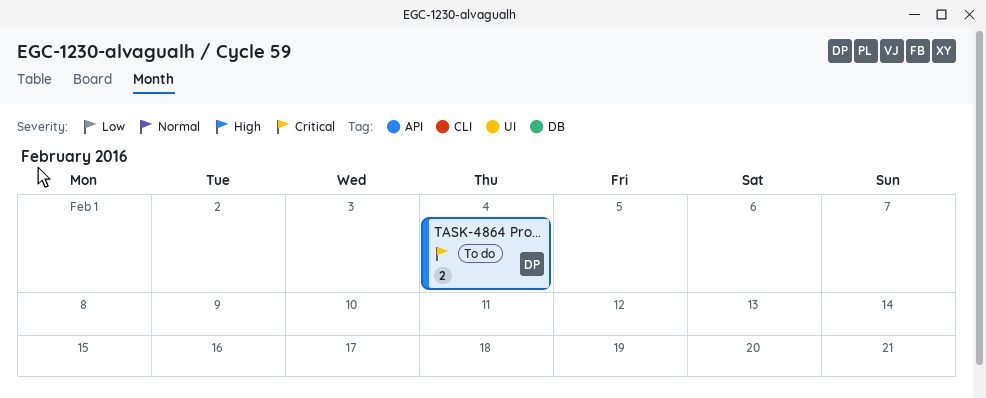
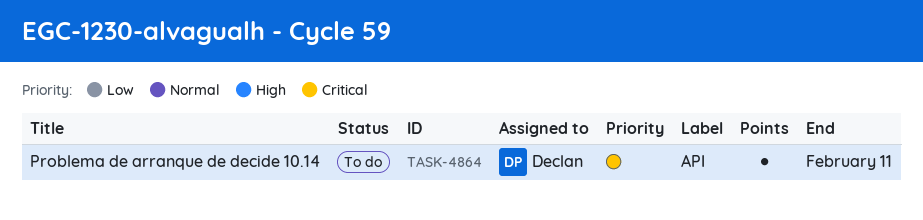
TASK-4864, estimate: 2 -> 1
TASK-4864, due: Feb 4 -> Feb 11

